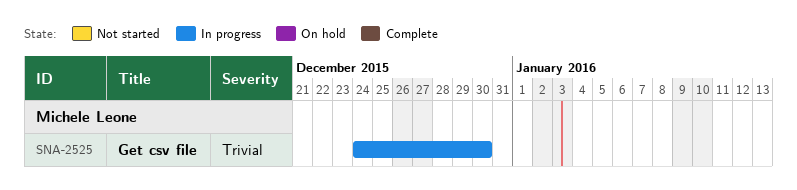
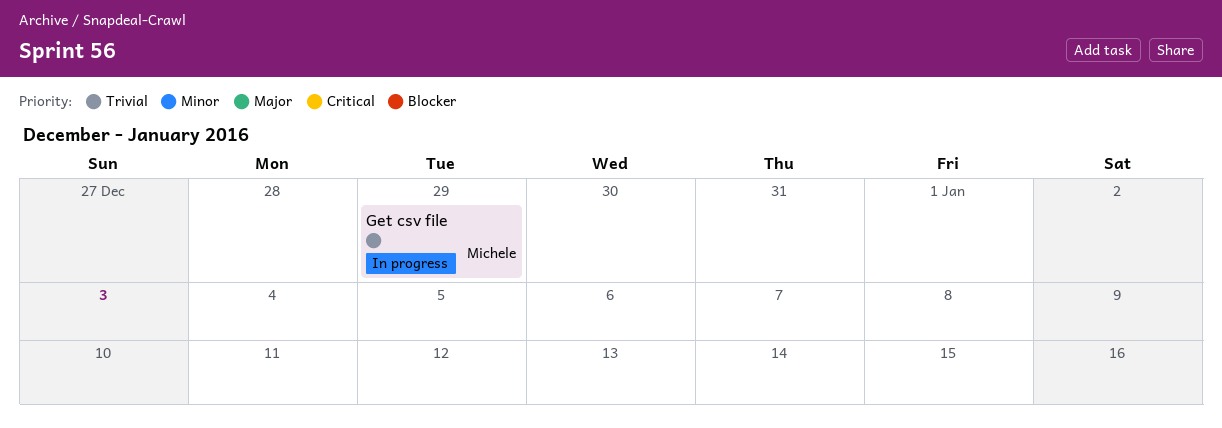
Get csv file, due: Dec 30 -> Dec 29

